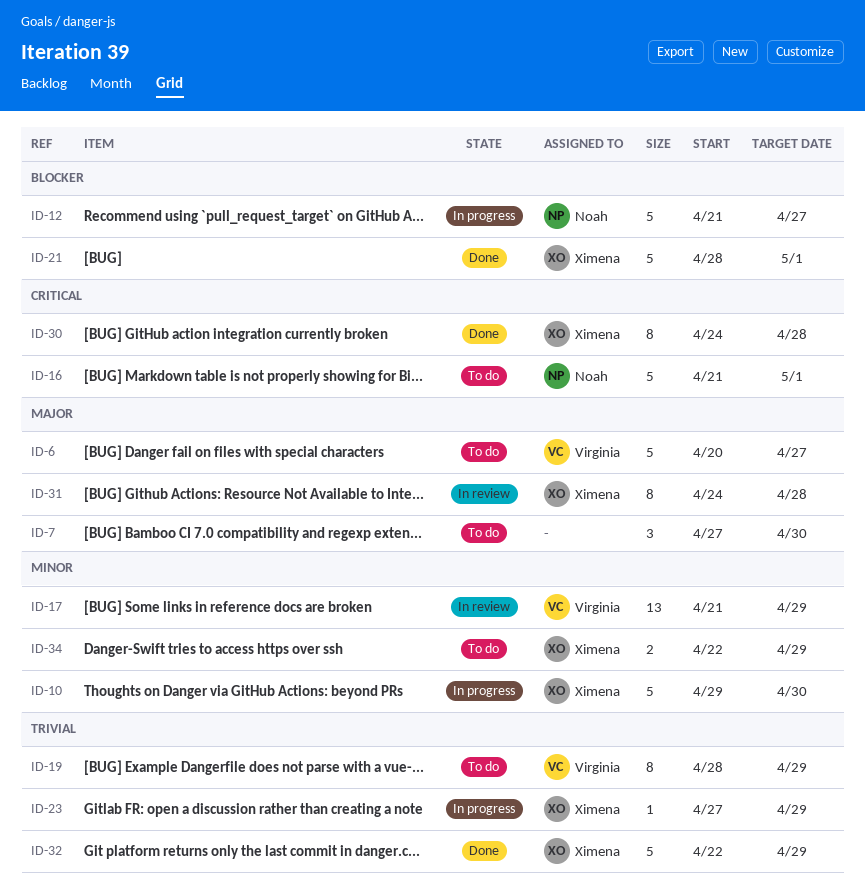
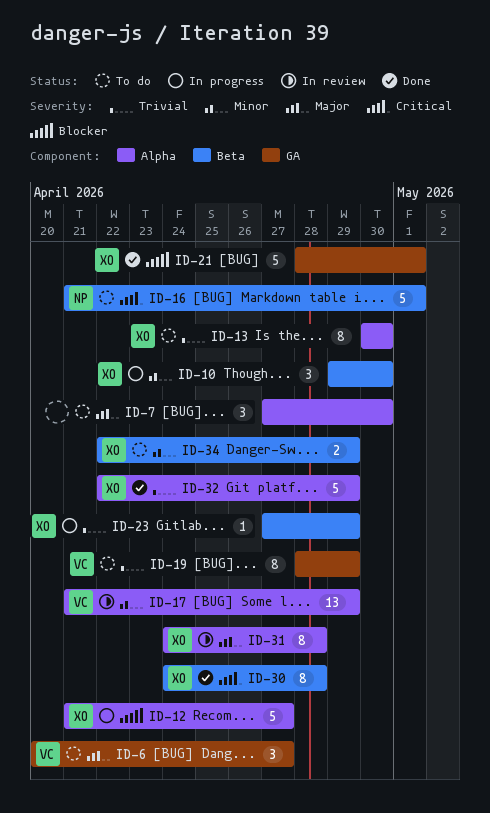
ID-6, estimate: 5 -> 3
ID-10, estimate: 5 -> 3
ID-12, owner: Noah -> Ximena
ID-13: none -> present

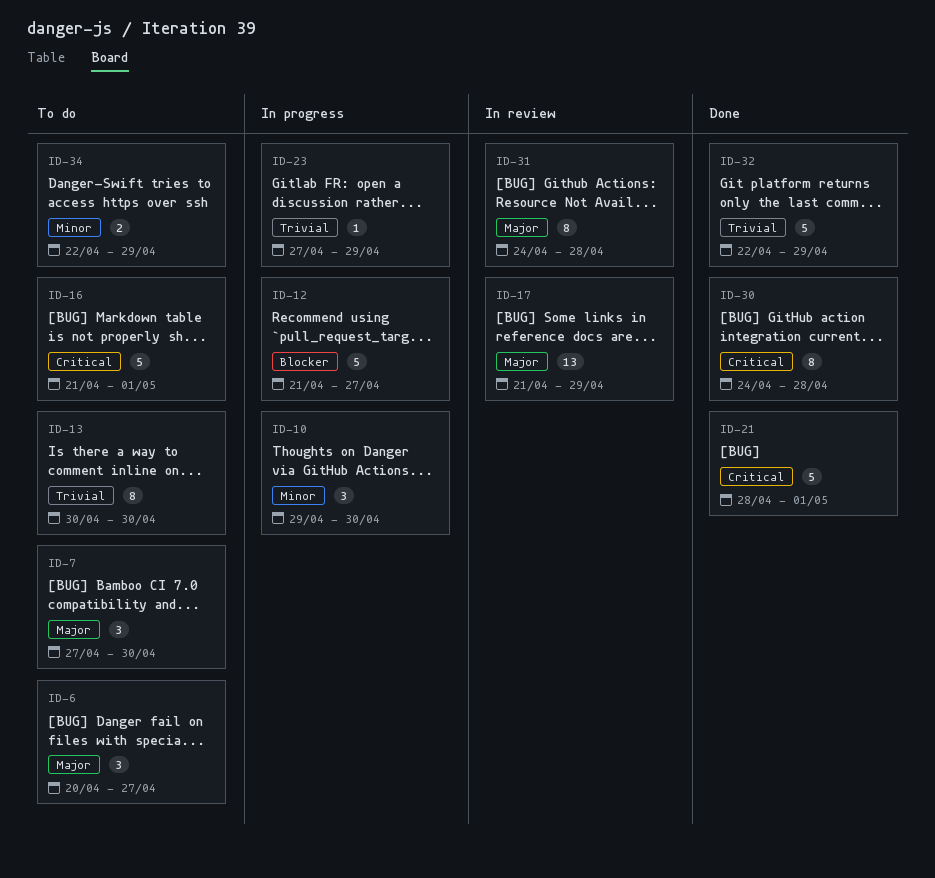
ID-17, priority: Minor -> Major
ID-19: present -> none
ID-21, priority: Blocker -> Critical

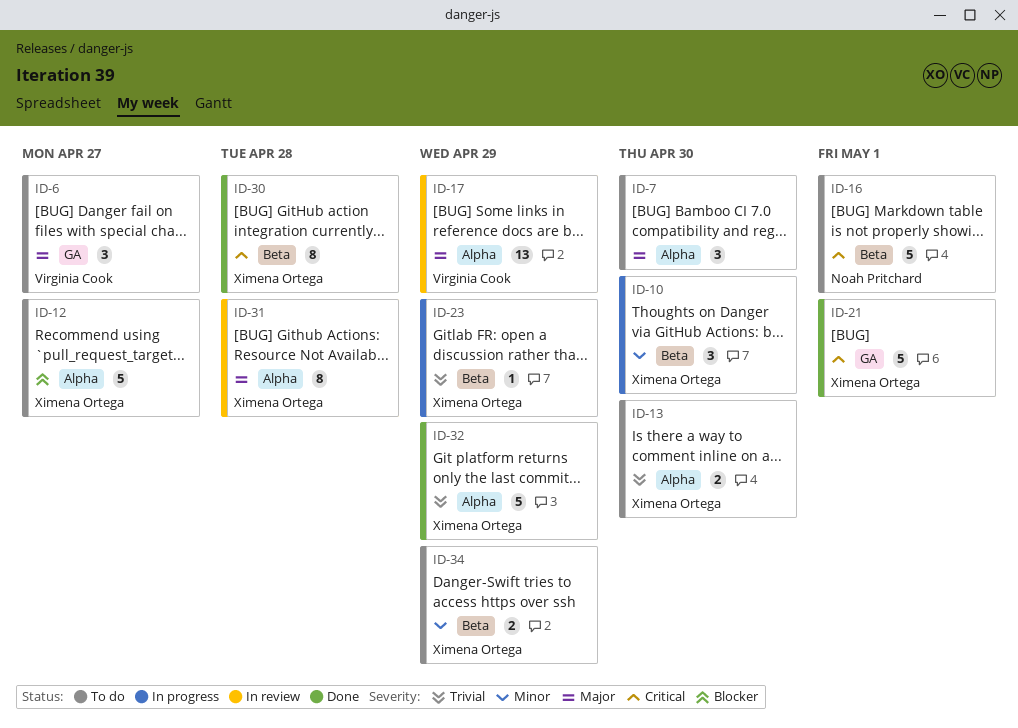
ID-12, status: In progress -> To do
ID-13, estimate: 8 -> 2

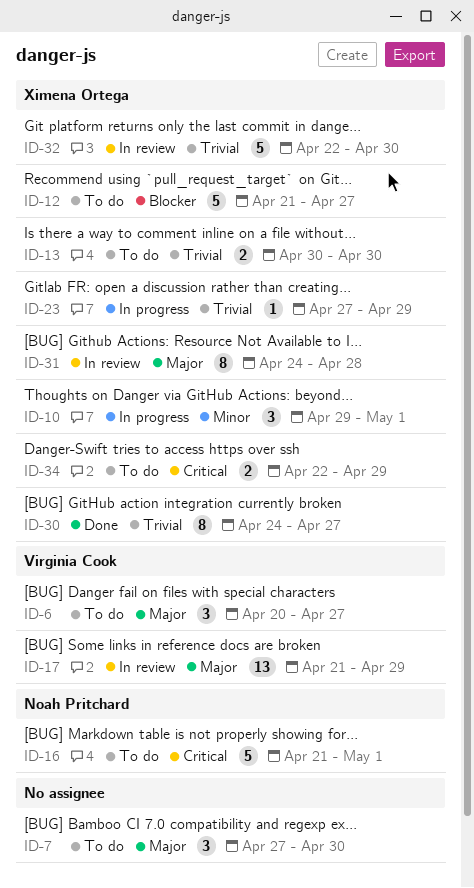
ID-10, due: Apr 30 -> May 1
ID-21: present -> none
ID-30, priority: Critical -> Trivial
ID-30, due: Apr 28 -> Apr 27
ID-32, status: Done -> In review
ID-32, due: Apr 29 -> Apr 30
ID-34, priority: Minor -> Critical

